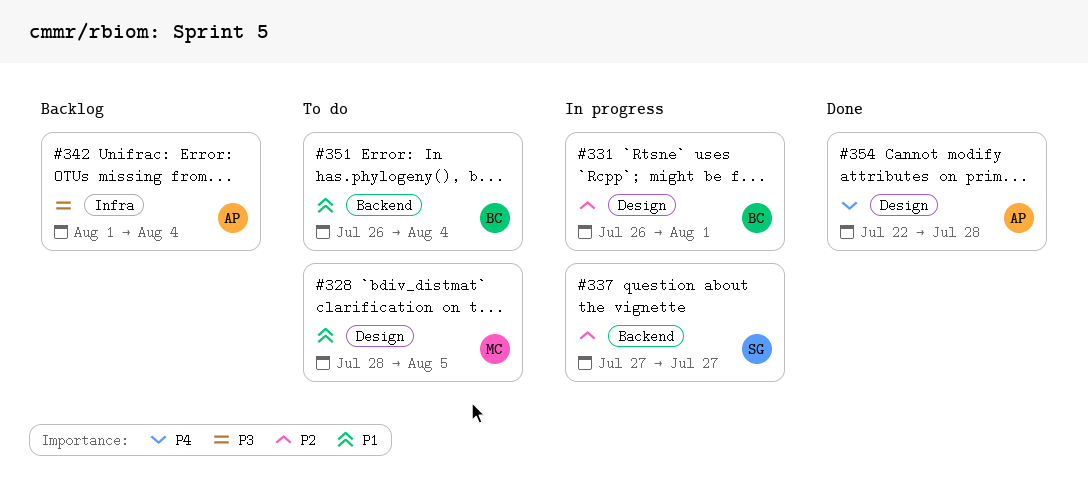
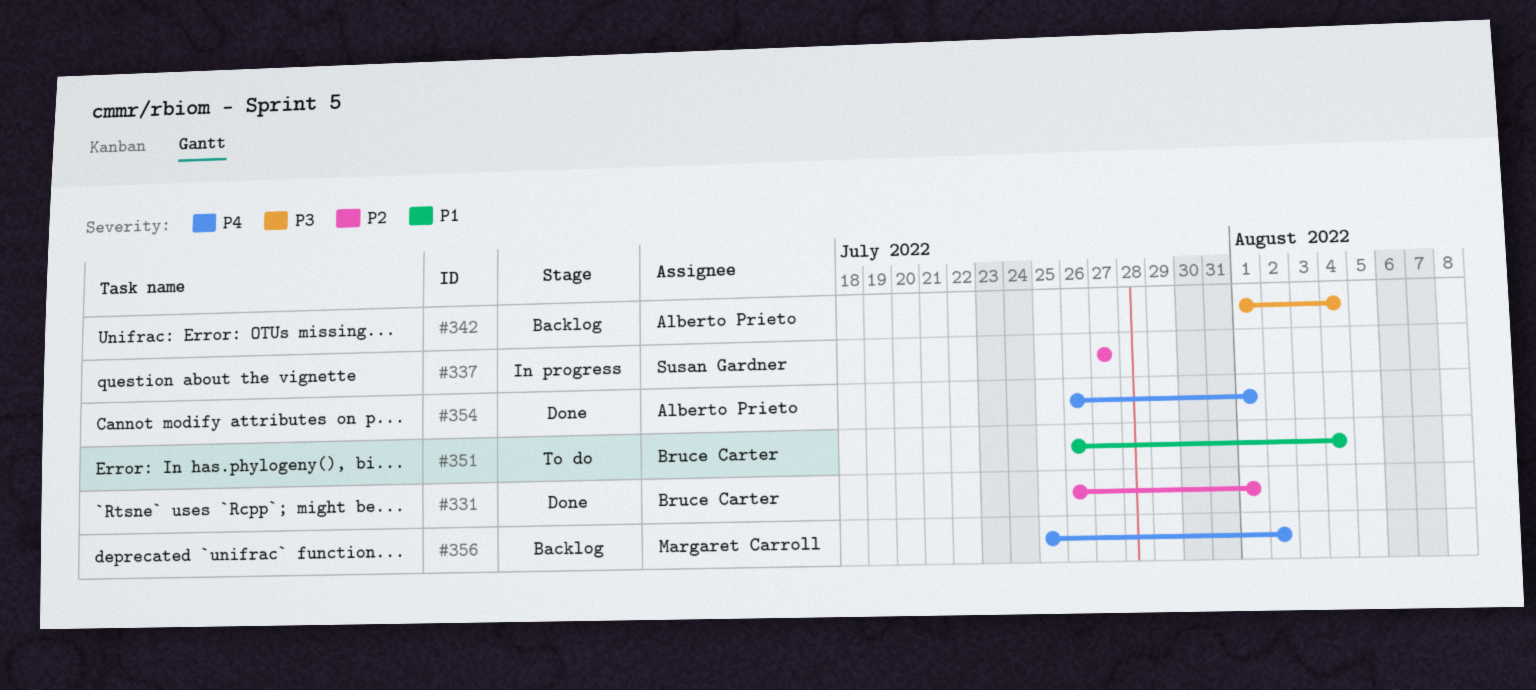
#328: present -> none
#331, status: In progress -> Done
#354, start: Jul 22 -> Jul 26
#354, due: Jul 28 -> Aug 1
#356: none -> present

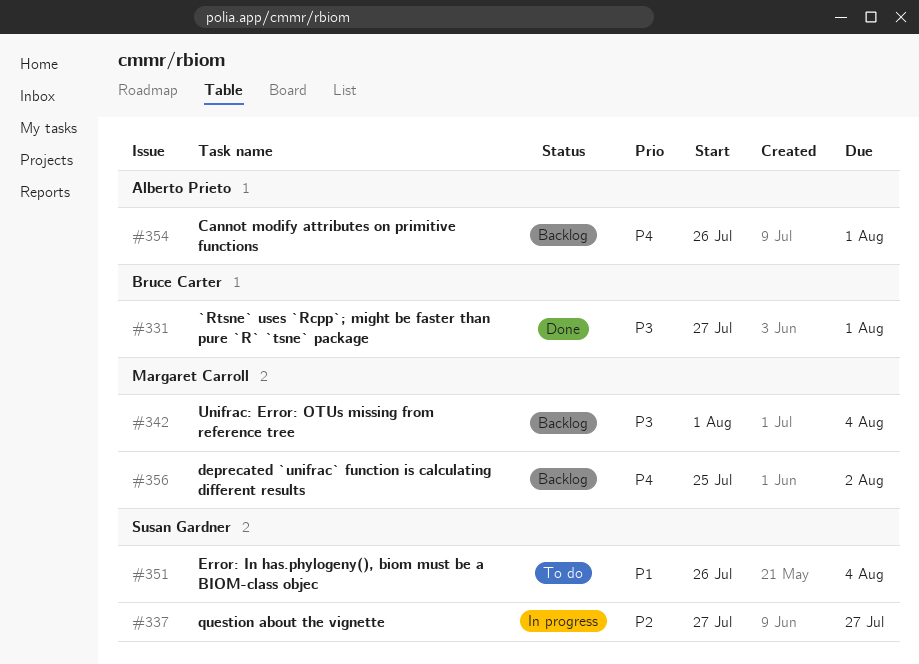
#331, priority: P2 -> P3
#331, start: Jul 26 -> Jul 27
#342, owner: Alberto Prieto -> Margaret Carroll
#351, owner: Bruce Carter -> Susan Gardner
#354, status: Done -> Backlog

